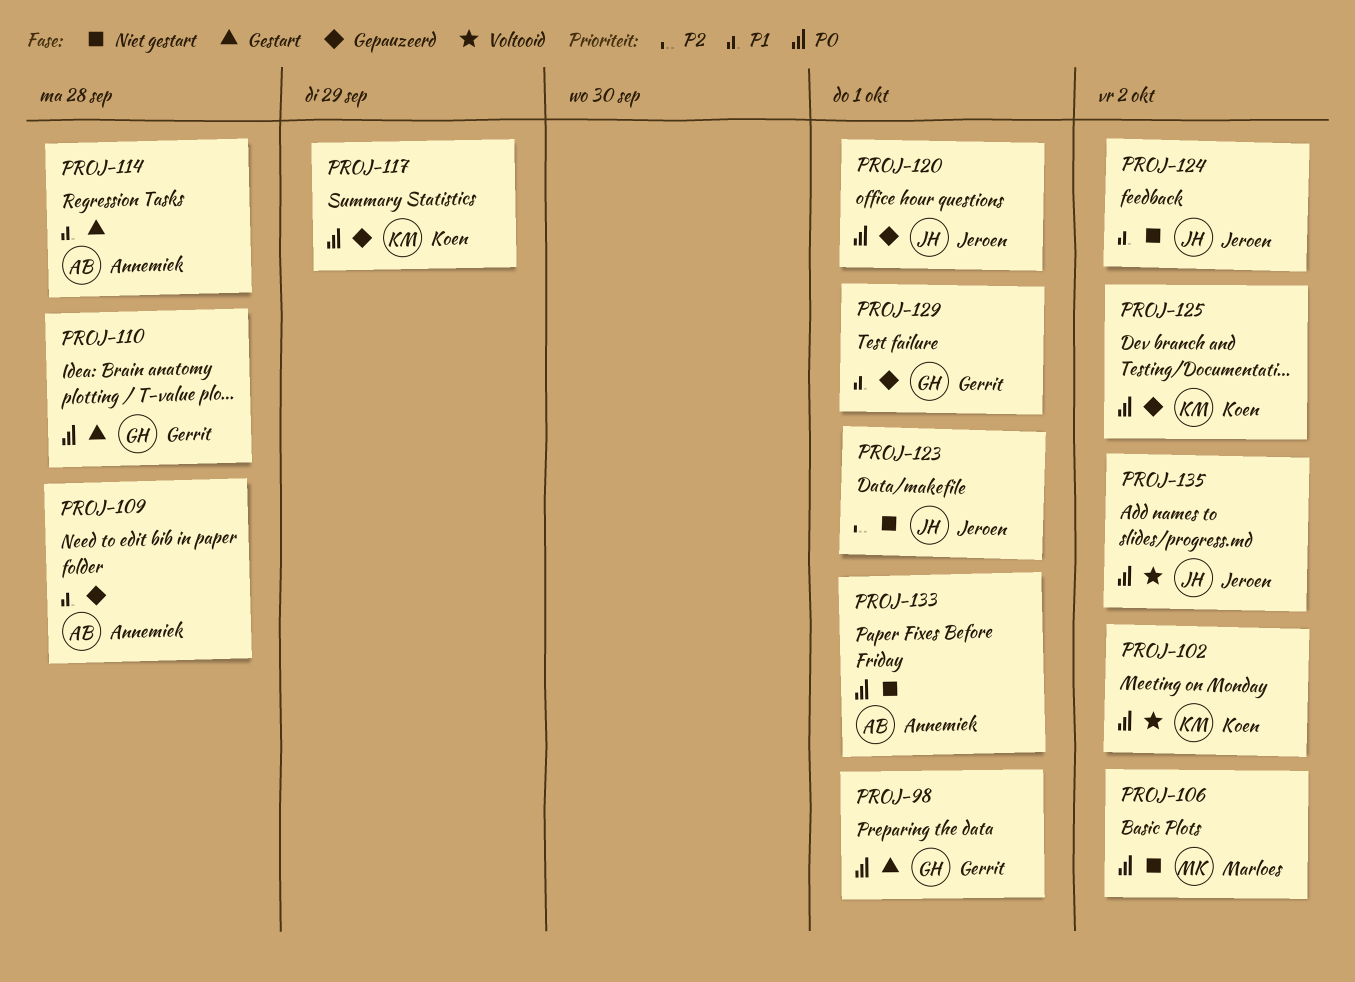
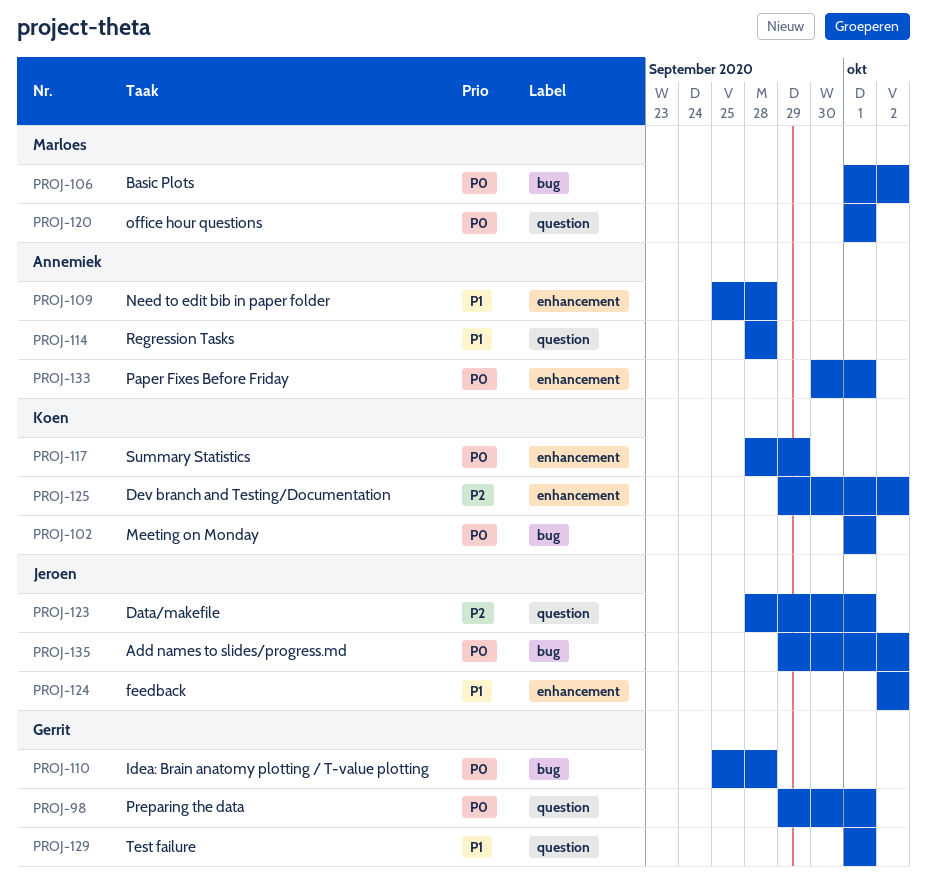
PROJ-102, due: Oct 2 -> Oct 1
PROJ-120, owner: Jeroen -> Marloes
PROJ-125, priority: P0 -> P2

